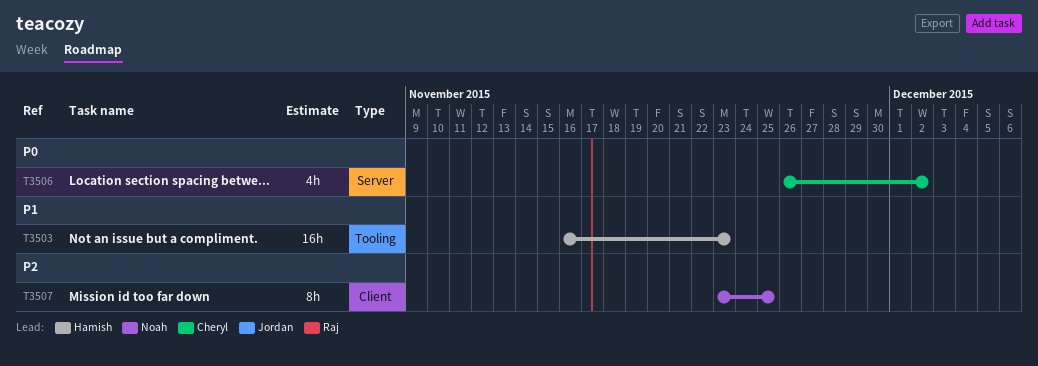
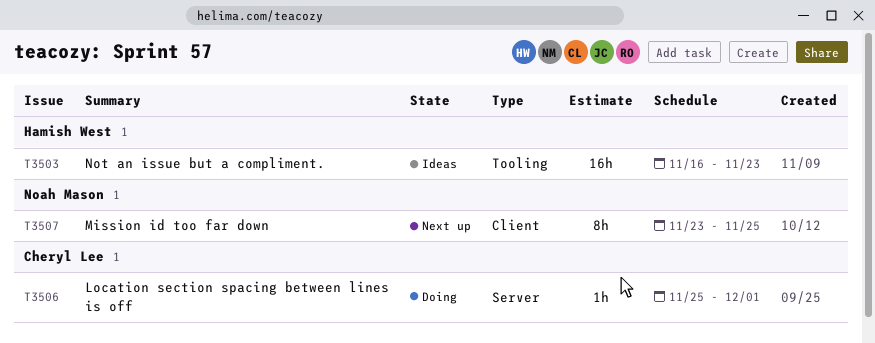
T3506, estimate: 4h -> 1h
T3506, start: Nov 26 -> Nov 25
T3506, due: Dec 2 -> Dec 1

